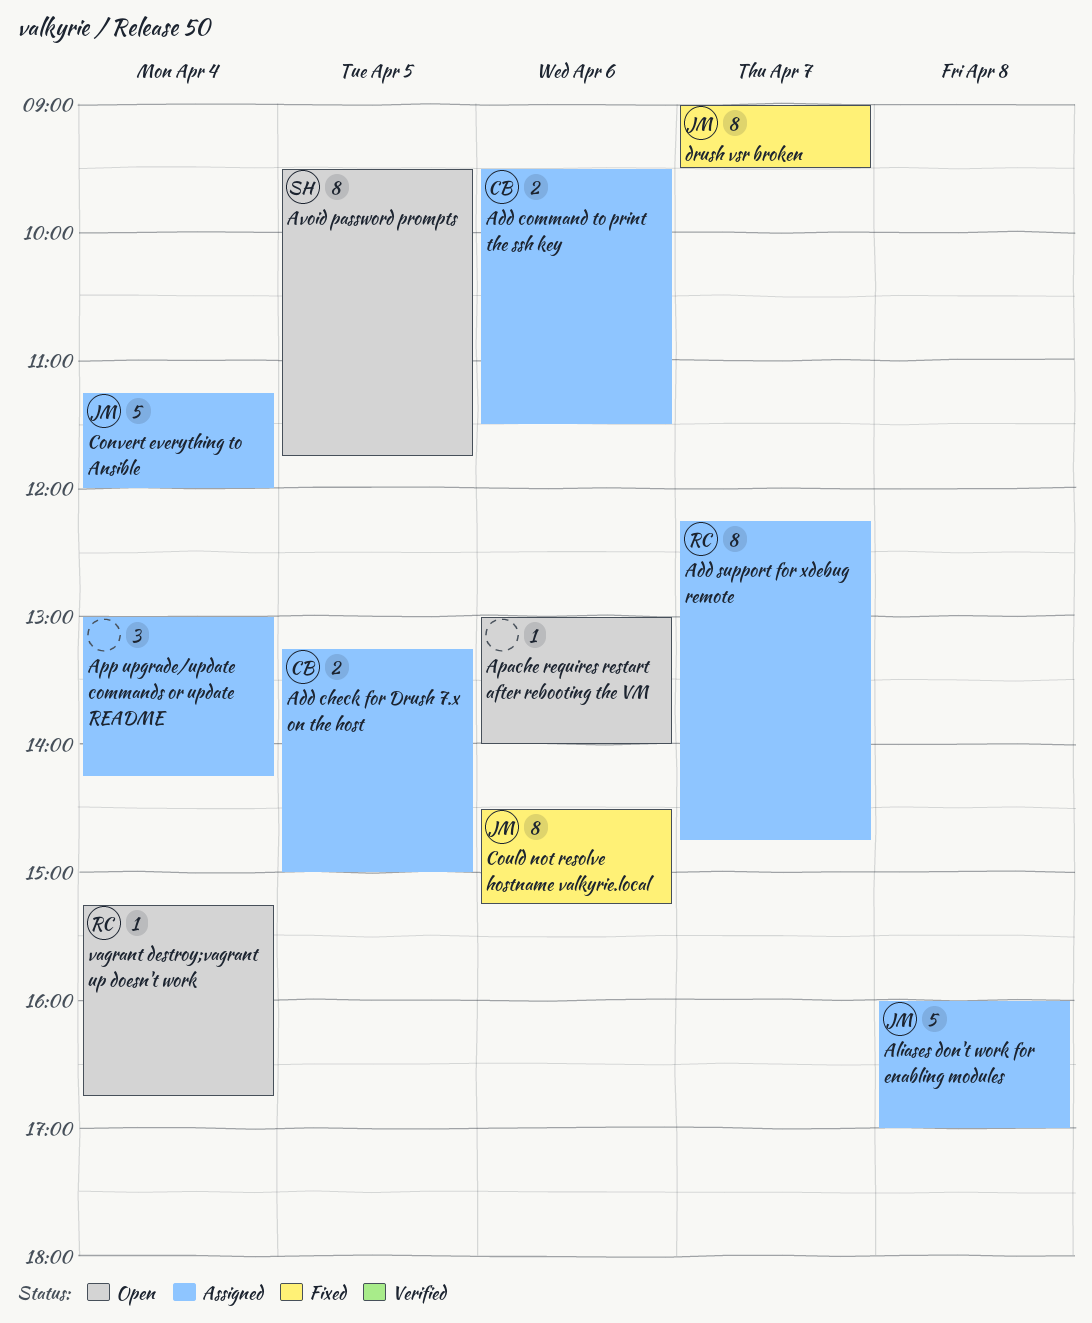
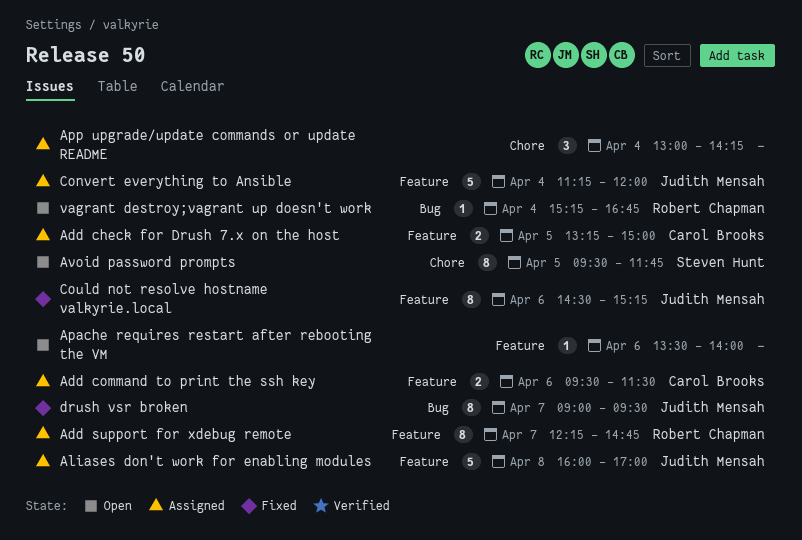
Apache requires restart after rebooting the VM, begins: 13:00 -> 13:30

